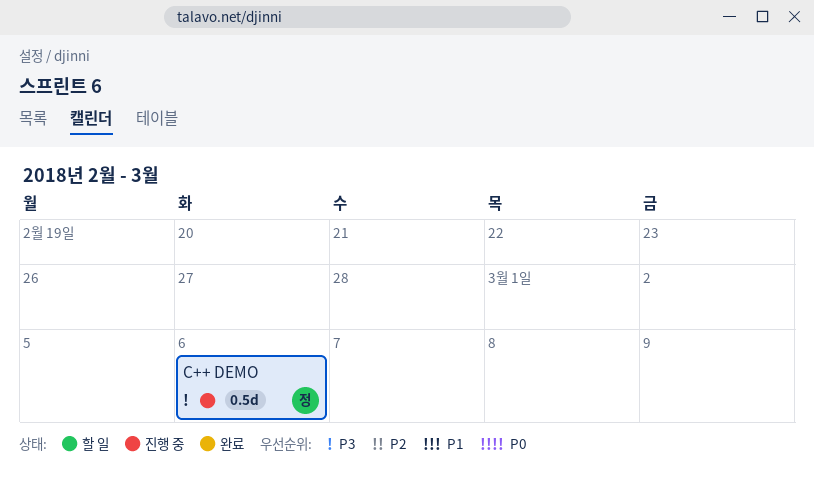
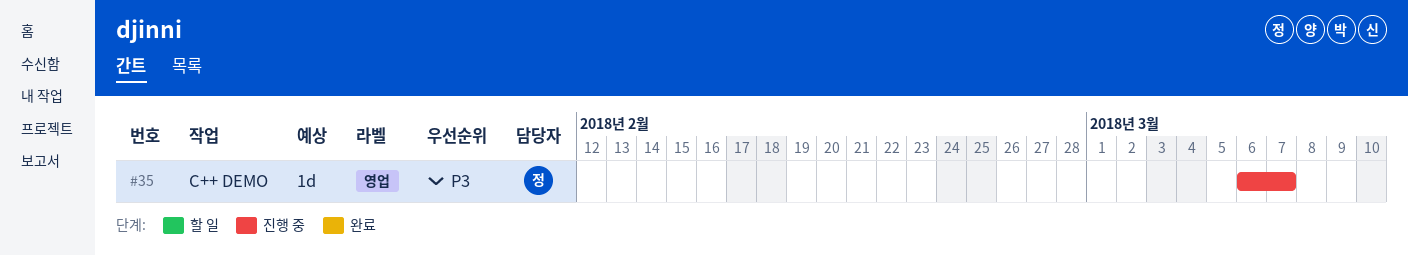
C++ DEMO, estimate: 0.5d -> 1d
C++ DEMO, due: Mar 6 -> Mar 7

